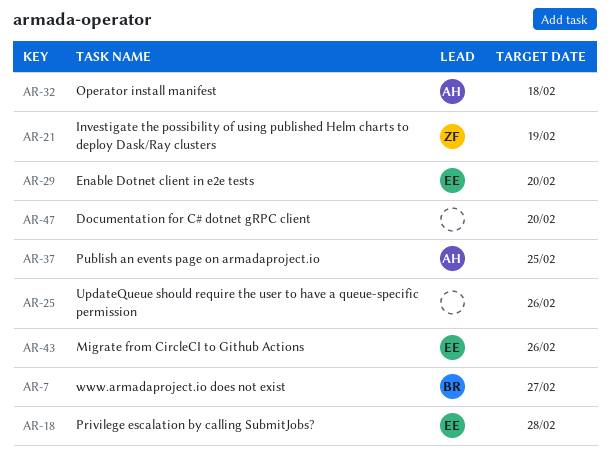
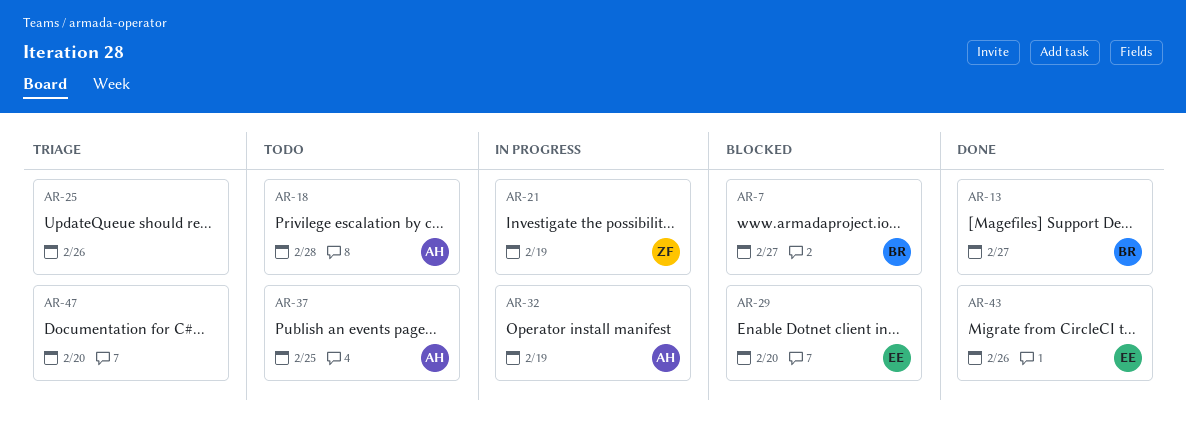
AR-13: none -> present
AR-18, owner: EE -> AH
AR-32, due: Feb 18 -> Feb 19

